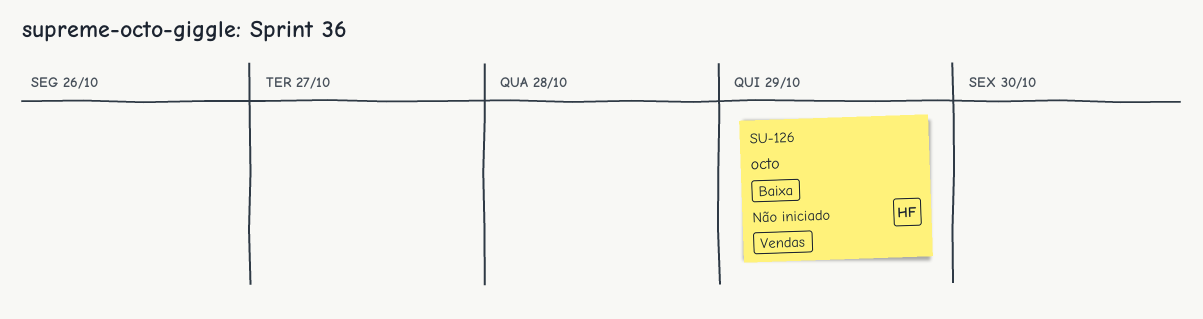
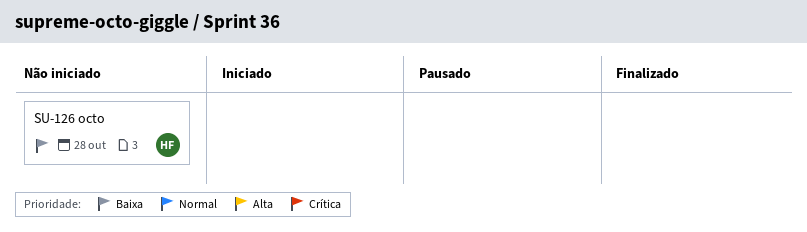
SU-126, due: Oct 29 -> Oct 28

